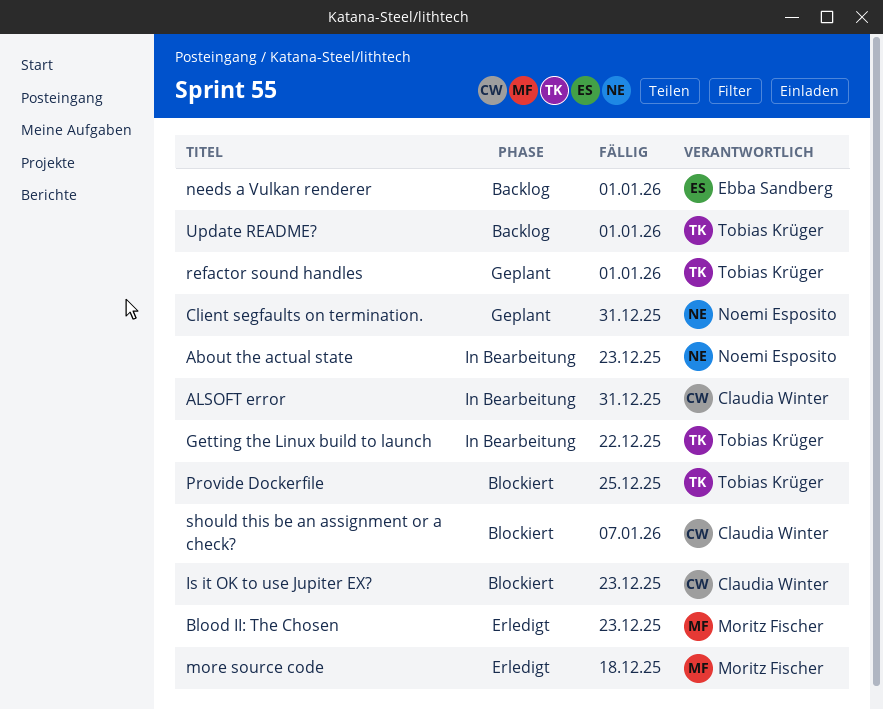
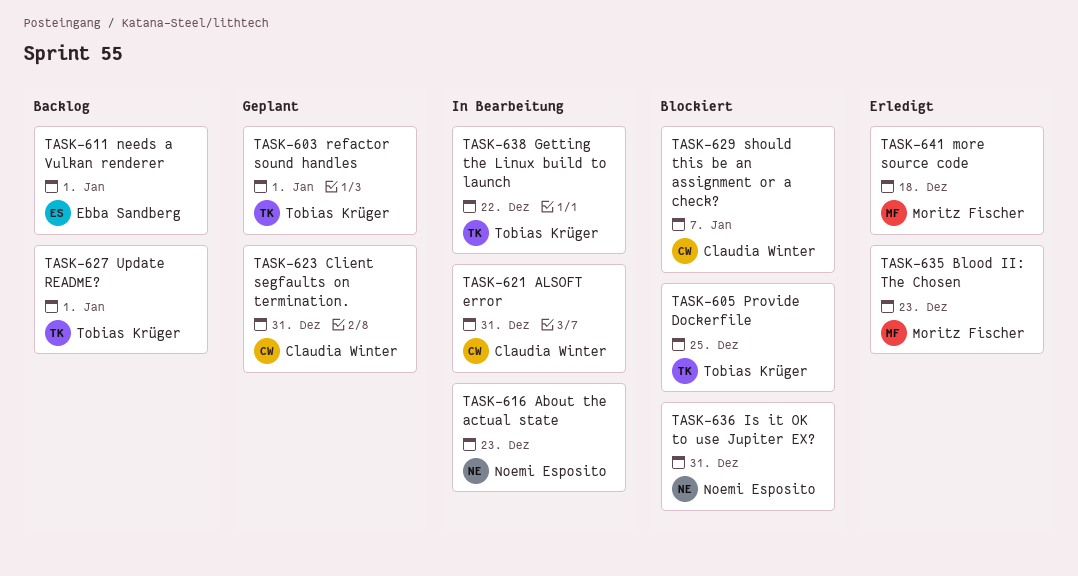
Client segfaults on termination., owner: Noemi Esposito -> Claudia Winter
Is it OK to use Jupiter EX?, owner: Claudia Winter -> Noemi Esposito
Is it OK to use Jupiter EX?, due: Dec 23 -> Dec 31

